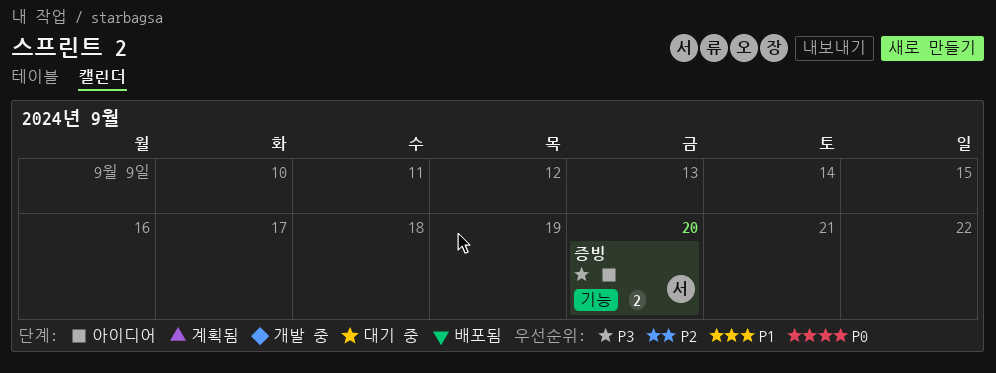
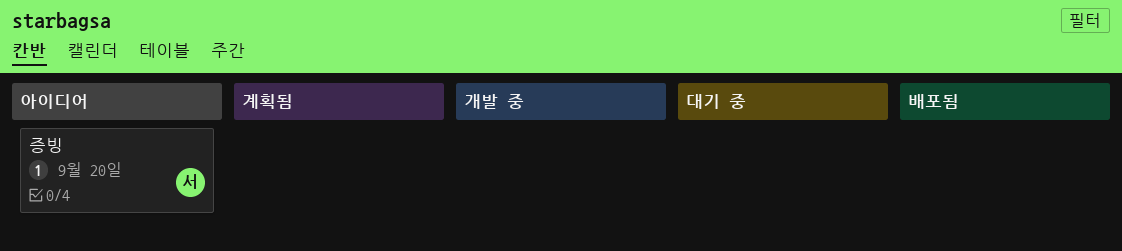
증빙, estimate: 2 -> 1

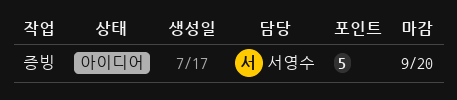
증빙, estimate: 1 -> 5

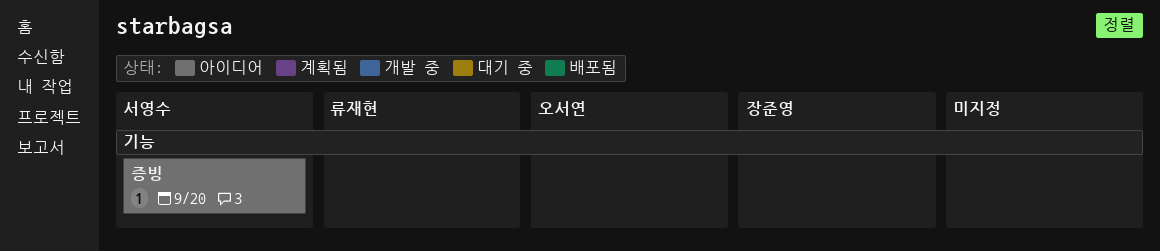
증빙, estimate: 5 -> 1

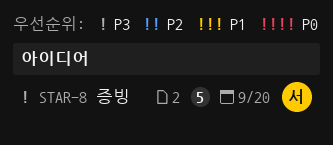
증빙, estimate: 1 -> 5

